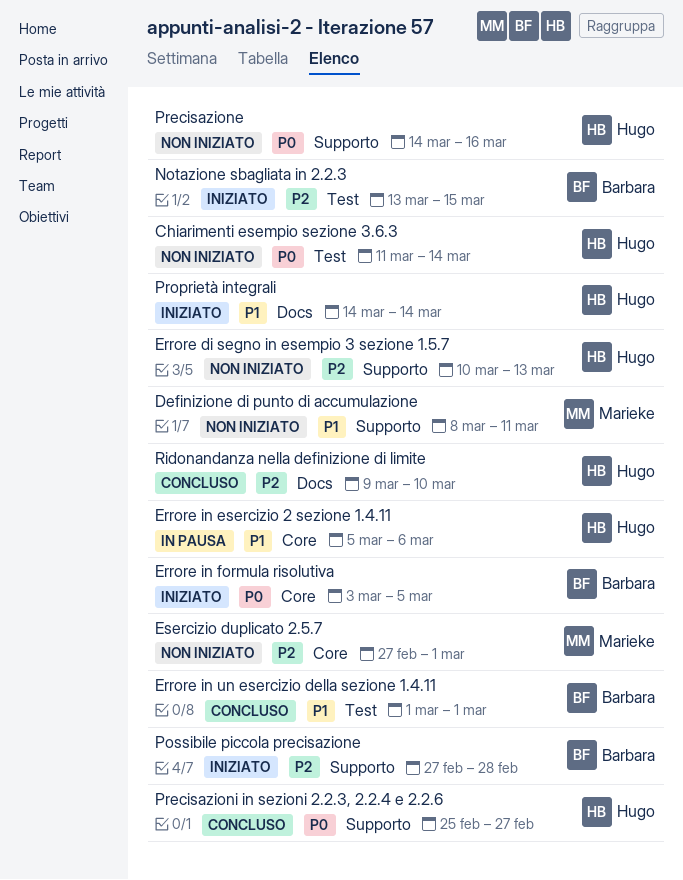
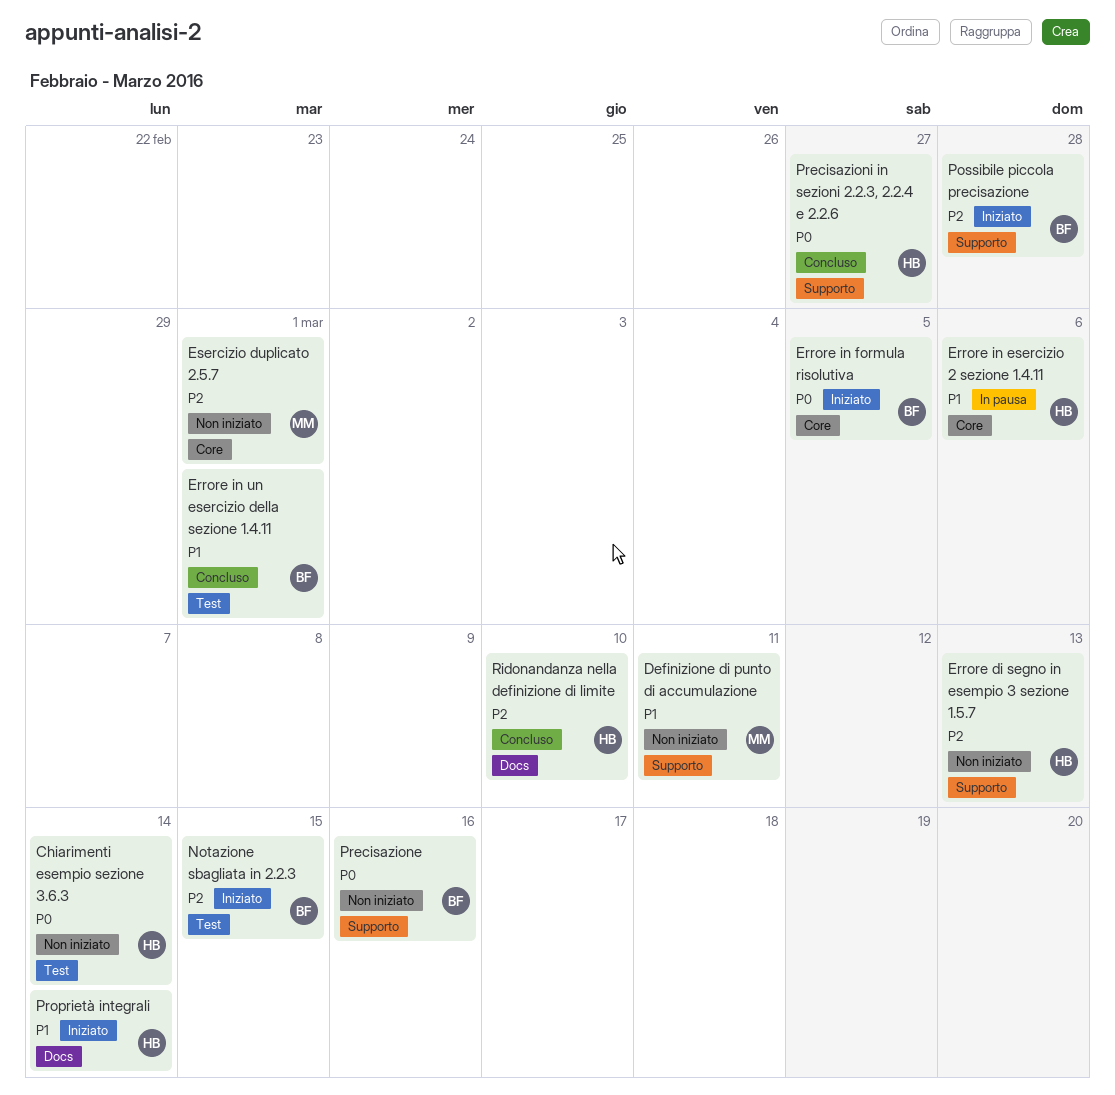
Precisazione, owner: Hugo -> Barbara

